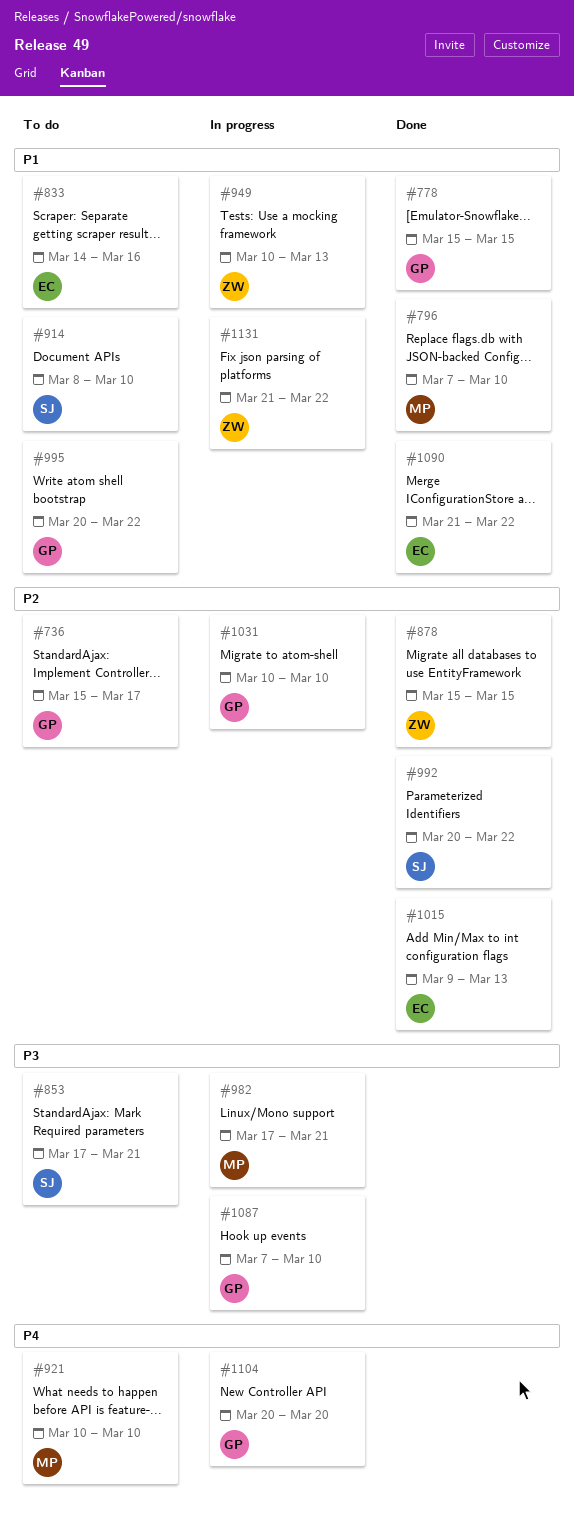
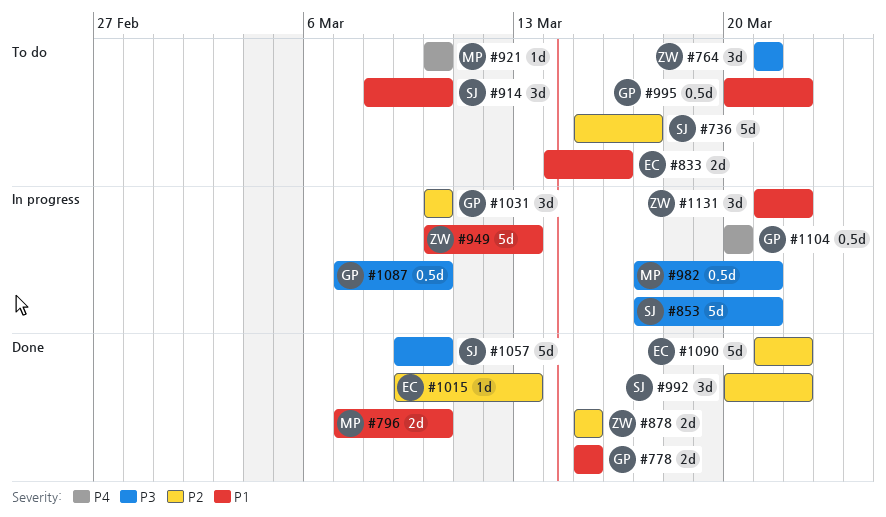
#736, owner: GP -> SJ
#764: none -> present
#853, status: To do -> In progress
#1057: none -> present
#1090, priority: P1 -> P2

